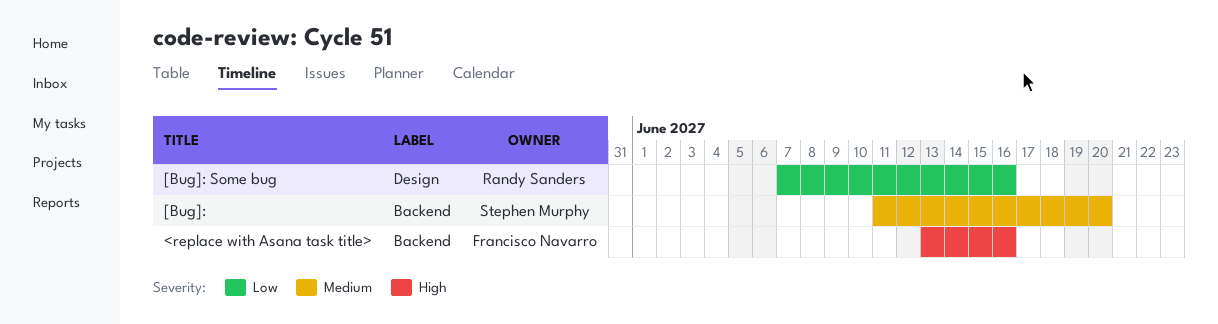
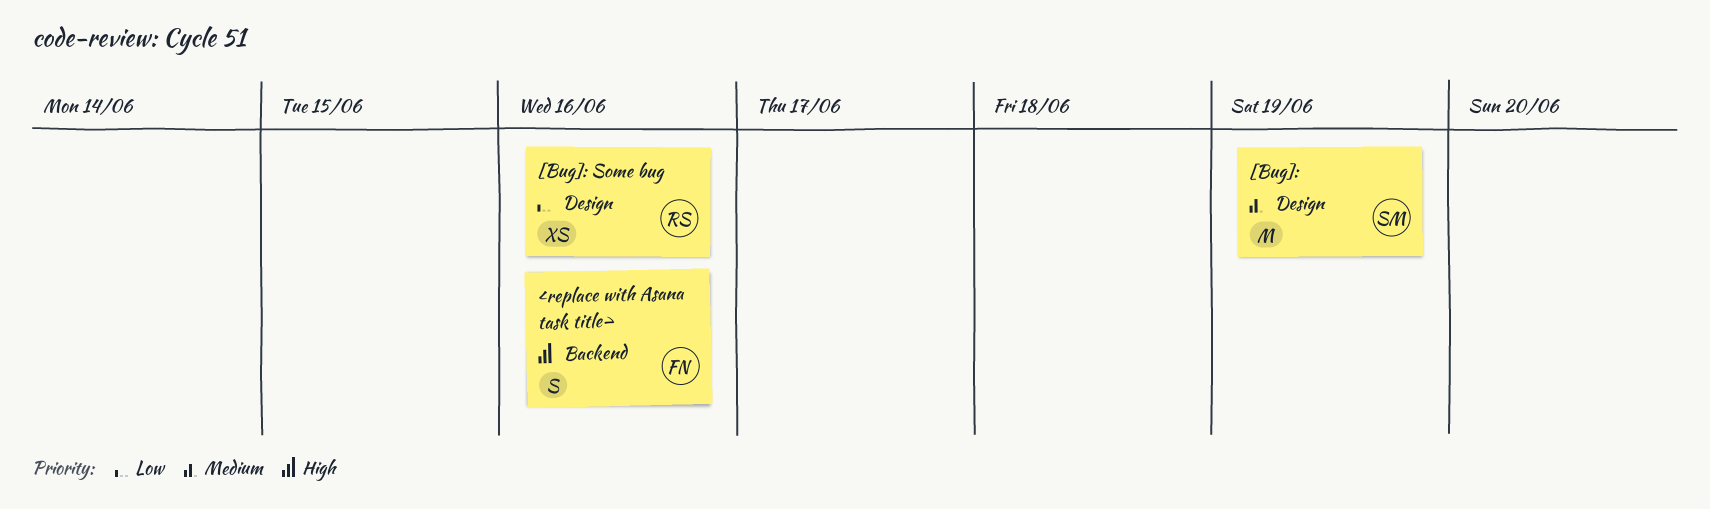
[Bug]:, label: Backend -> Design
[Bug]:, due: Jun 20 -> Jun 19

